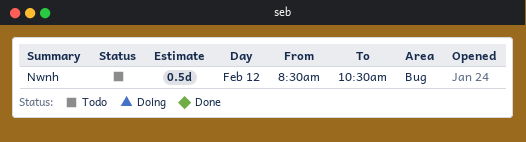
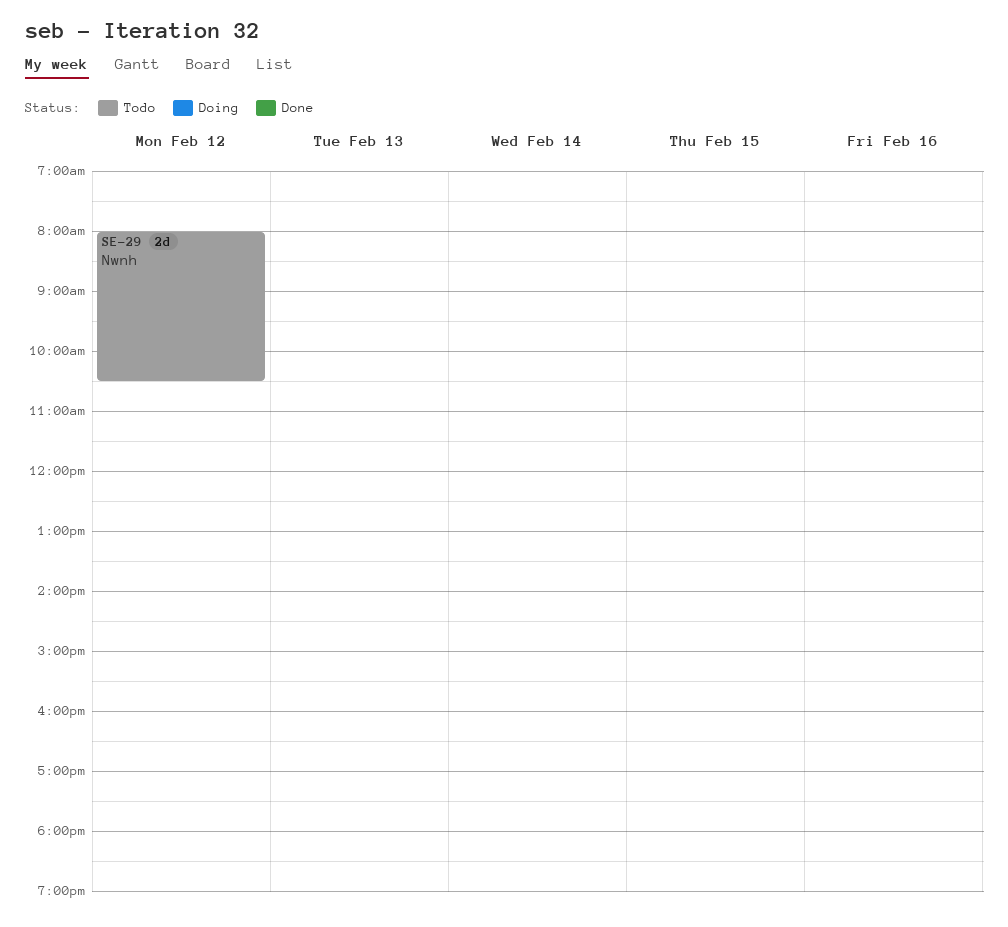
Nwnh, estimate: 0.5d -> 2d
Nwnh, begins: 08:30 -> 08:00

